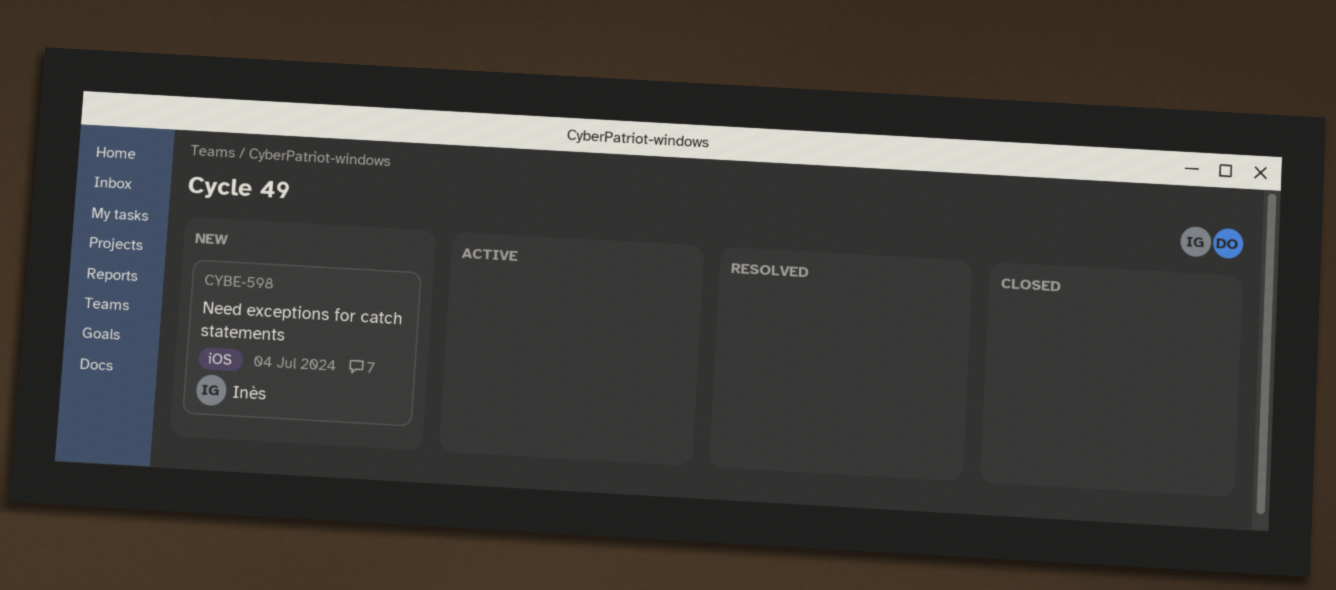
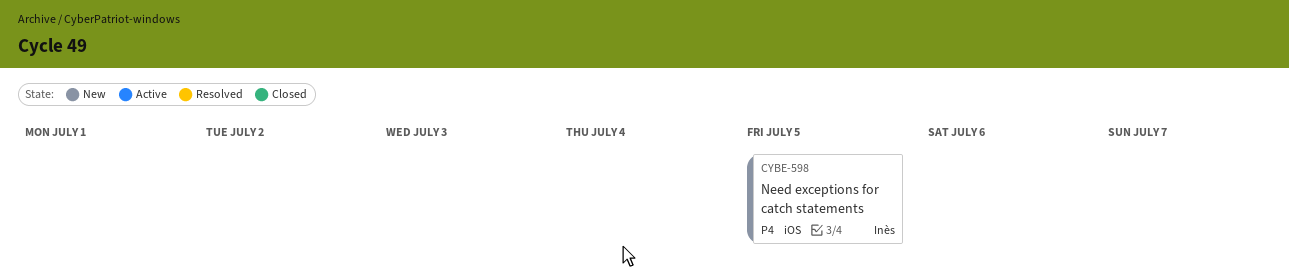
CYBE-598, due: Jul 4 -> Jul 5

